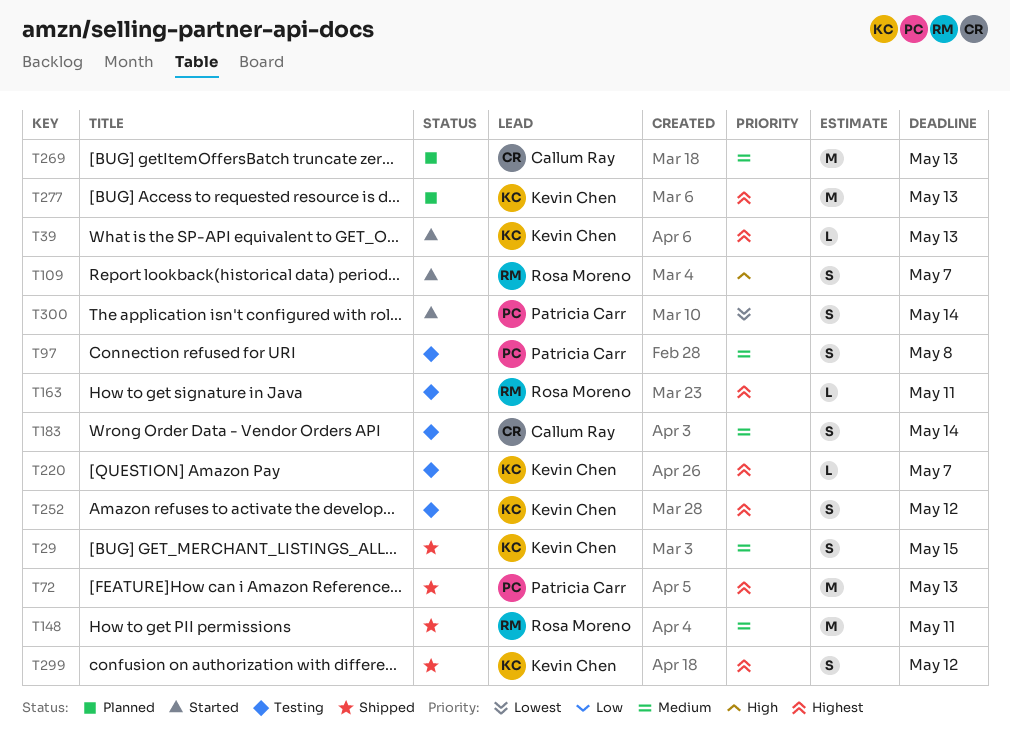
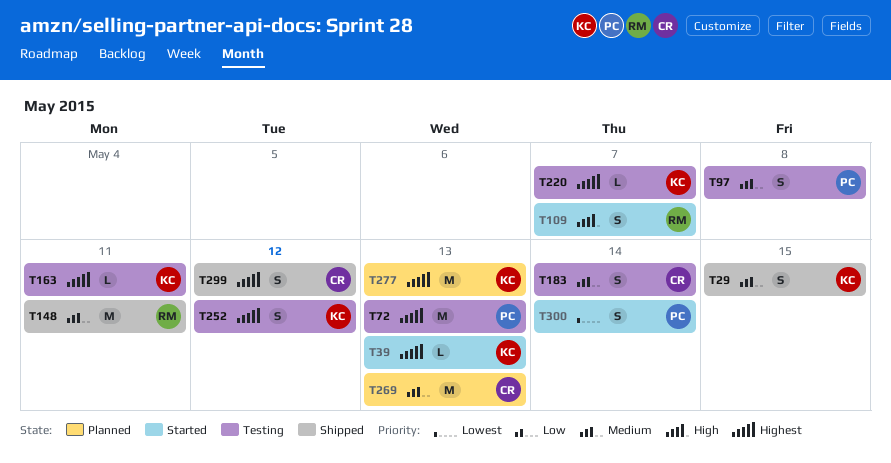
T72, status: Shipped -> Testing
T163, owner: Rosa Moreno -> Kevin Chen
T299, owner: Kevin Chen -> Callum Ray

